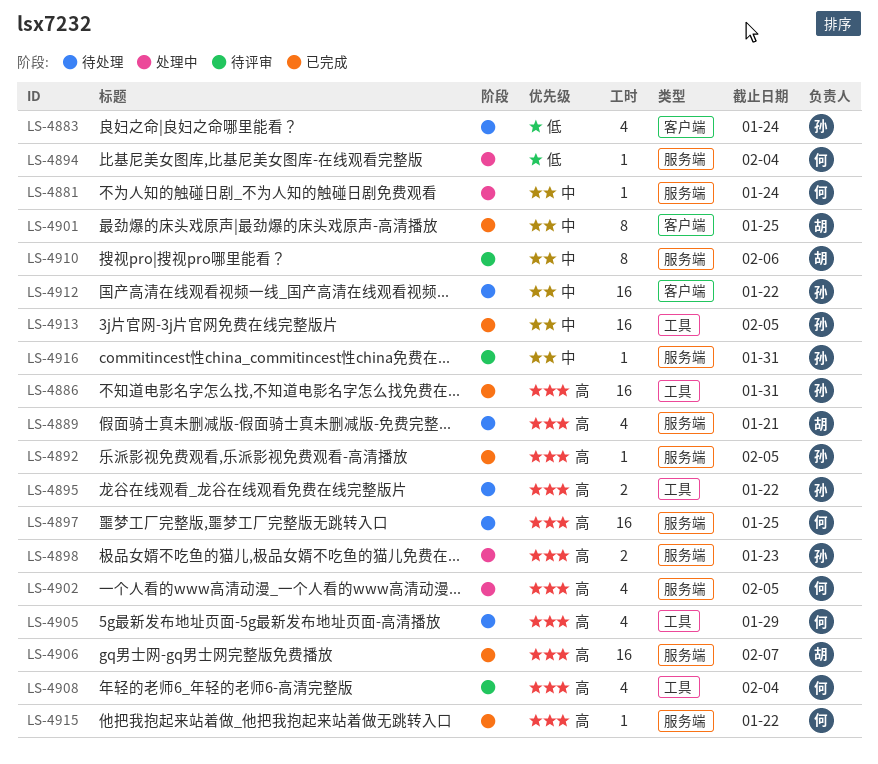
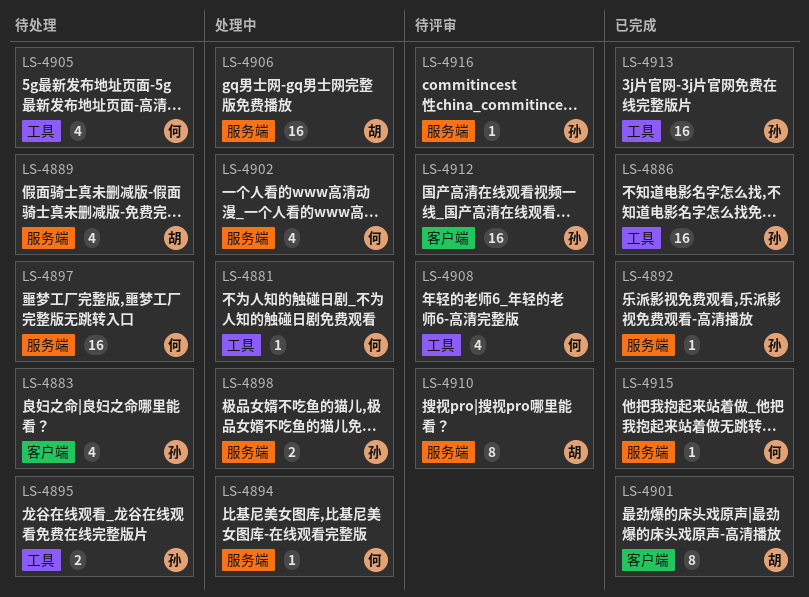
LS-4881, label: 服务端 -> 工具
LS-4906, status: 已完成 -> 处理中
LS-4912, status: 待处理 -> 待评审

